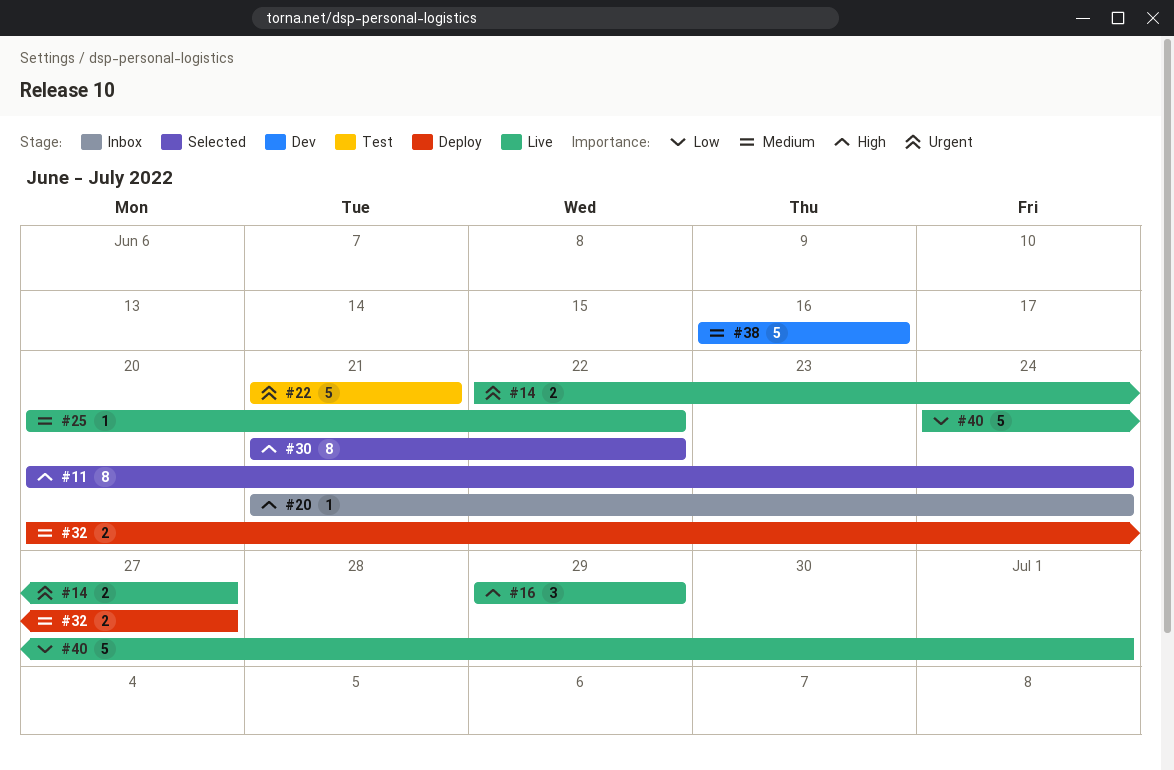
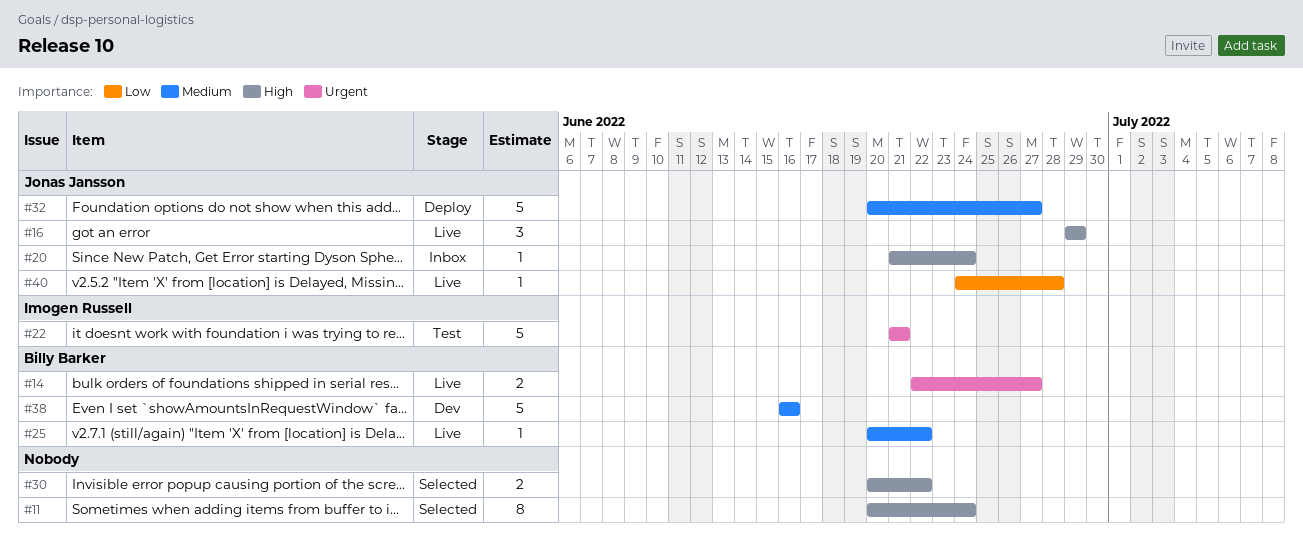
#30, estimate: 8 -> 2
#30, start: Jun 21 -> Jun 20
#32, estimate: 2 -> 5
#40, estimate: 5 -> 1
#40, due: Jul 1 -> Jun 28

